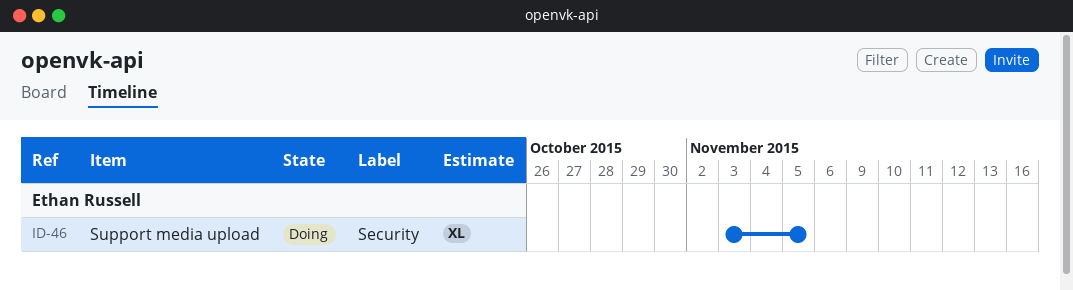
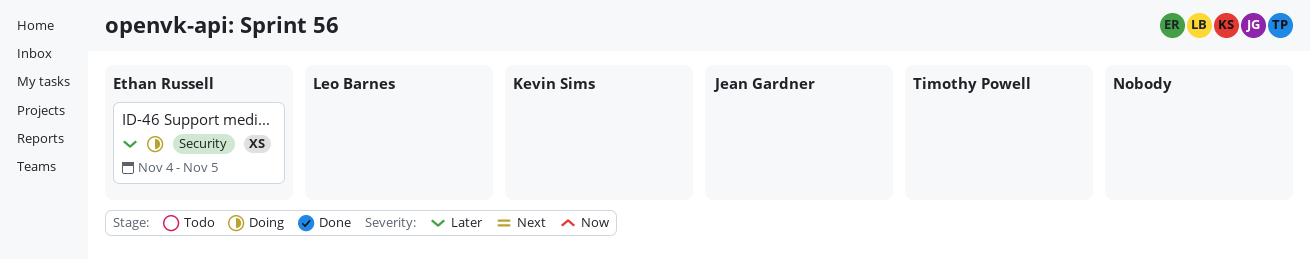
ID-46, estimate: XL -> XS
ID-46, start: Nov 3 -> Nov 4

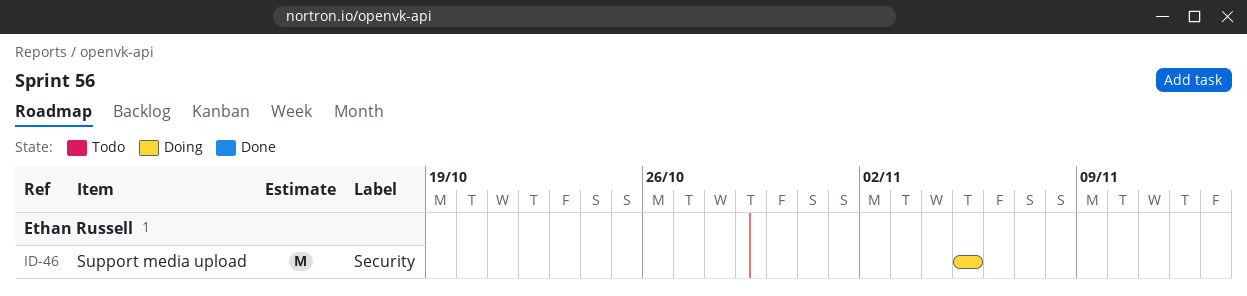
ID-46, estimate: XS -> M
ID-46, start: Nov 4 -> Nov 5

